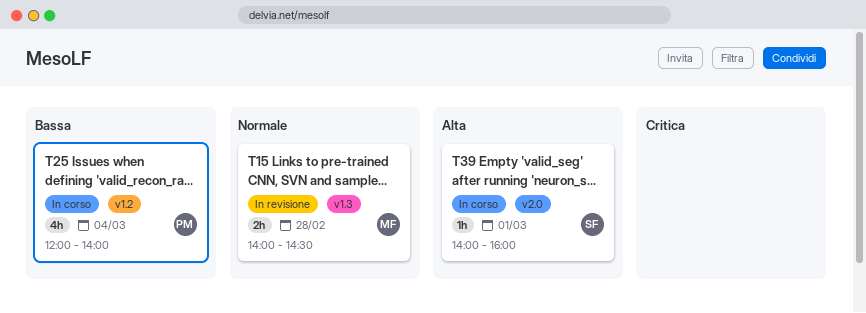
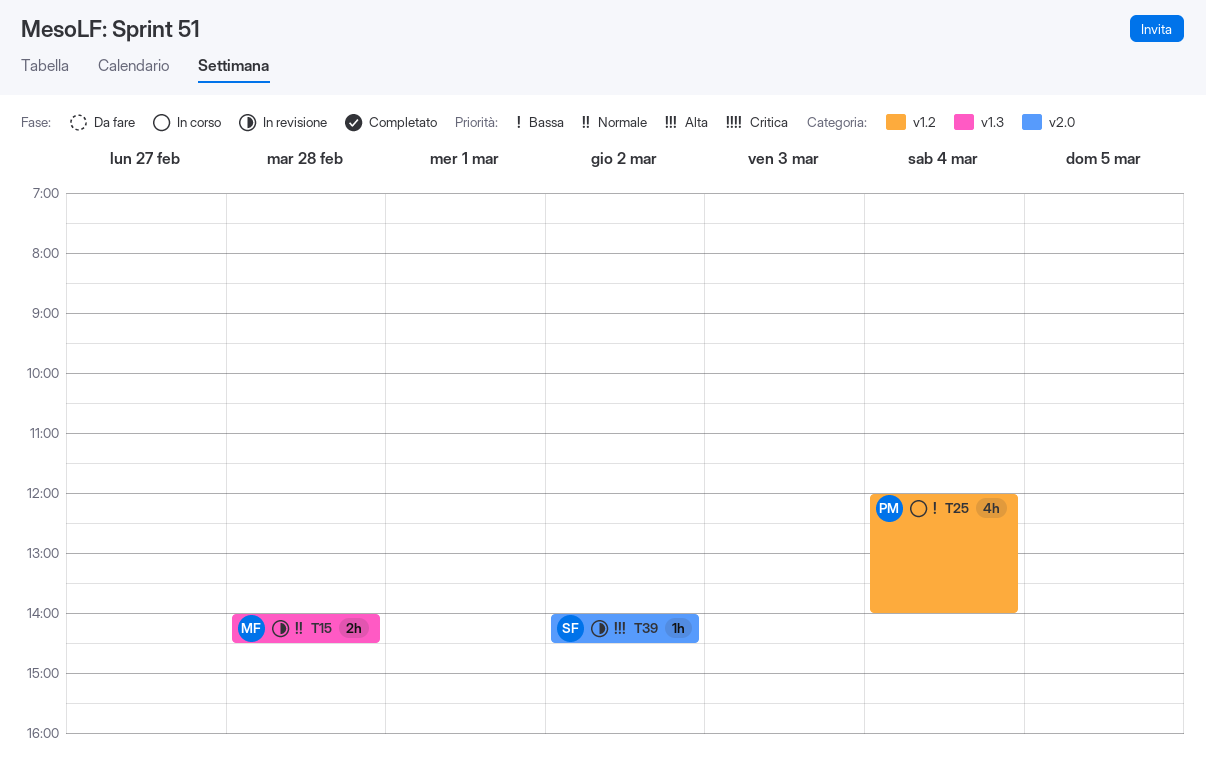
T39, status: In corso -> In revisione
T39, day: Mar 1 -> Mar 2
T39, ends: 16:00 -> 14:30

